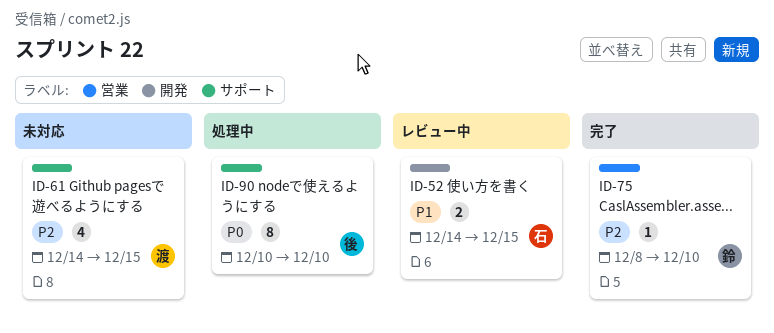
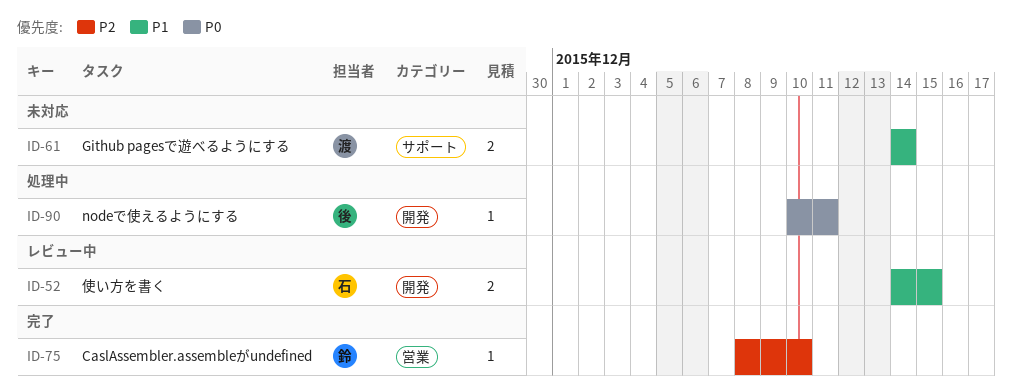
ID-61, priority: P2 -> P1
ID-61, estimate: 4 -> 2
ID-61, due: Dec 15 -> Dec 14
ID-90, label: サポート -> 開発
ID-90, estimate: 8 -> 1
ID-90, due: Dec 10 -> Dec 11

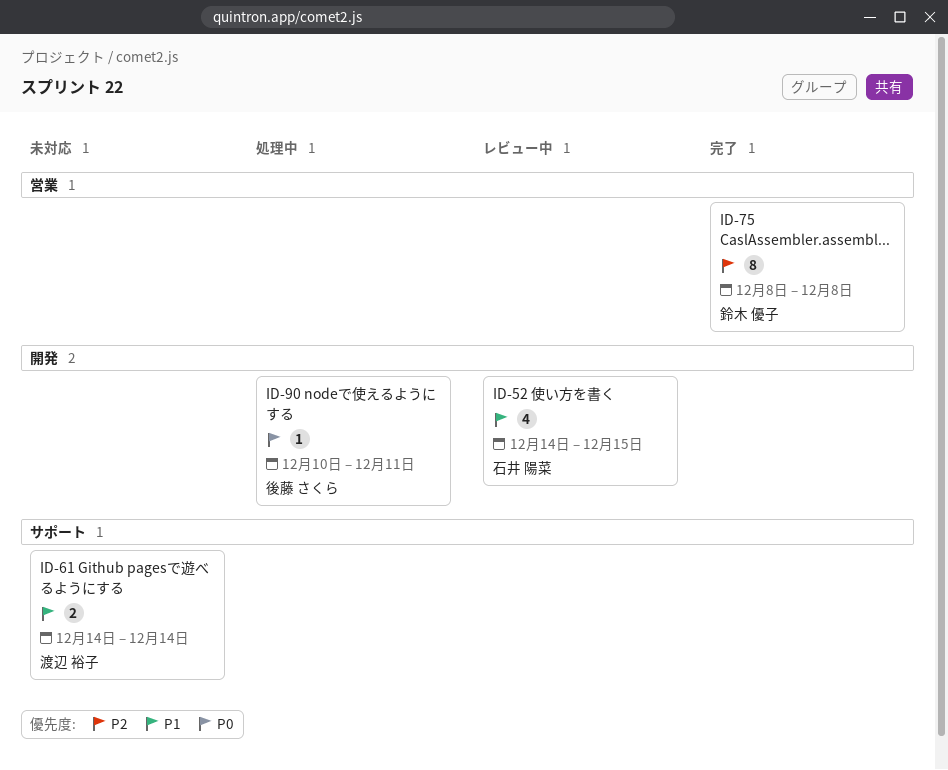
ID-52, estimate: 2 -> 4
ID-75, estimate: 1 -> 8
ID-75, due: Dec 10 -> Dec 8

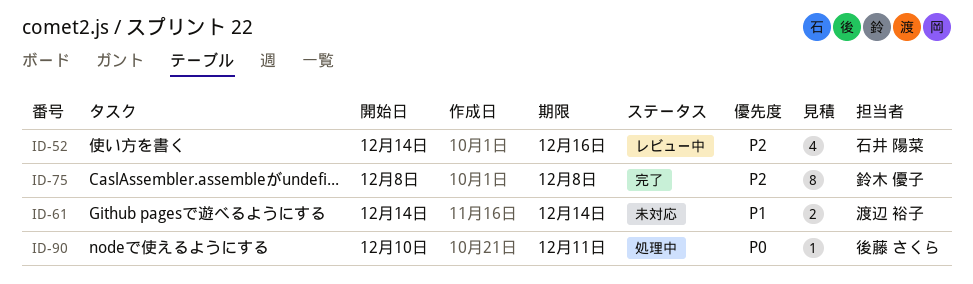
ID-52, priority: P1 -> P2
ID-52, due: Dec 15 -> Dec 16

